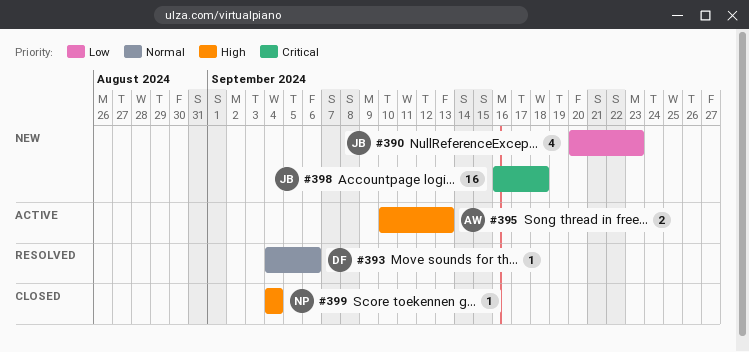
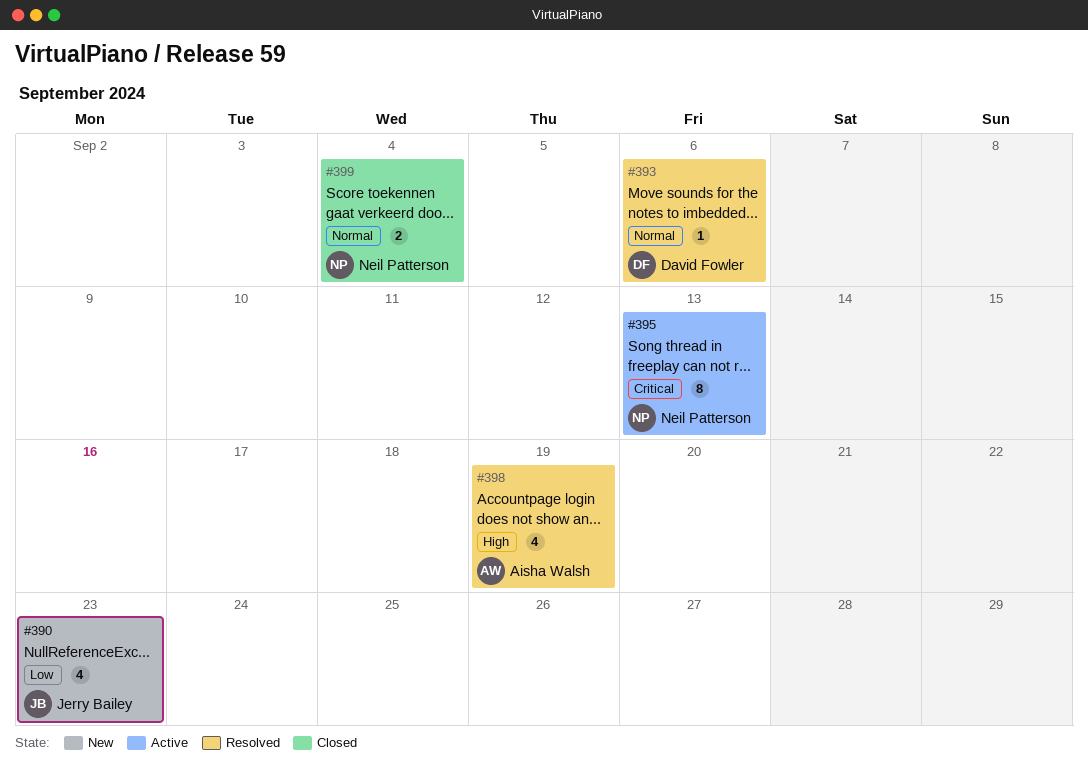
#395, owner: Aisha Walsh -> Neil Patterson
#395, priority: High -> Critical
#395, estimate: 2 -> 8
#398, status: New -> Resolved
#398, owner: Jerry Bailey -> Aisha Walsh
#398, priority: Critical -> High
#398, estimate: 16 -> 4
#398, due: Sep 18 -> Sep 19
#399, priority: High -> Normal
#399, estimate: 1 -> 2

